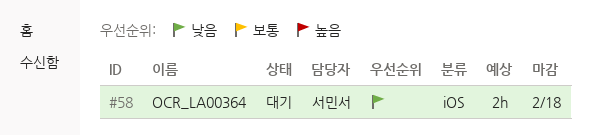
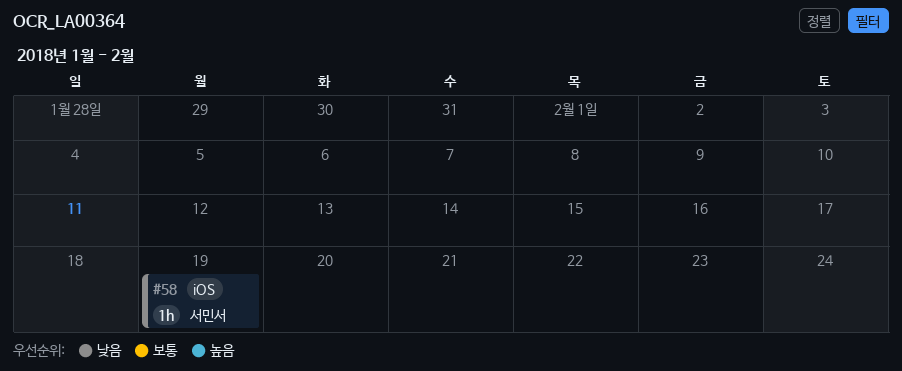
#58, estimate: 2h -> 1h
#58, due: Feb 18 -> Feb 19

